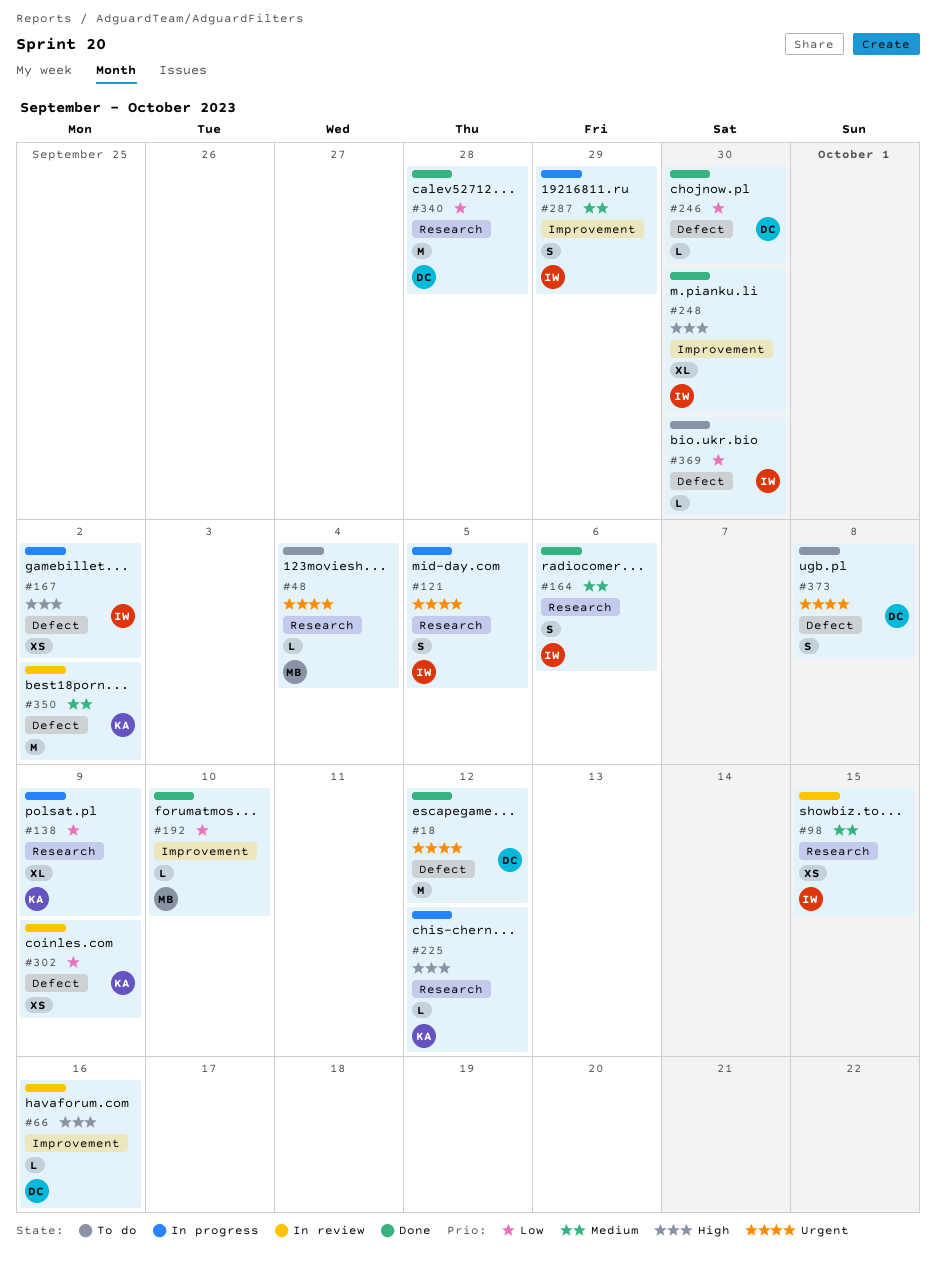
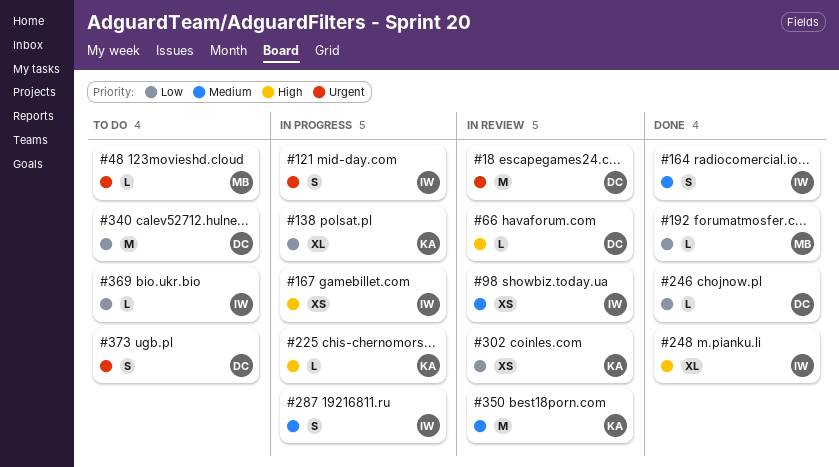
#18, status: Done -> In review
#340, status: Done -> To do

